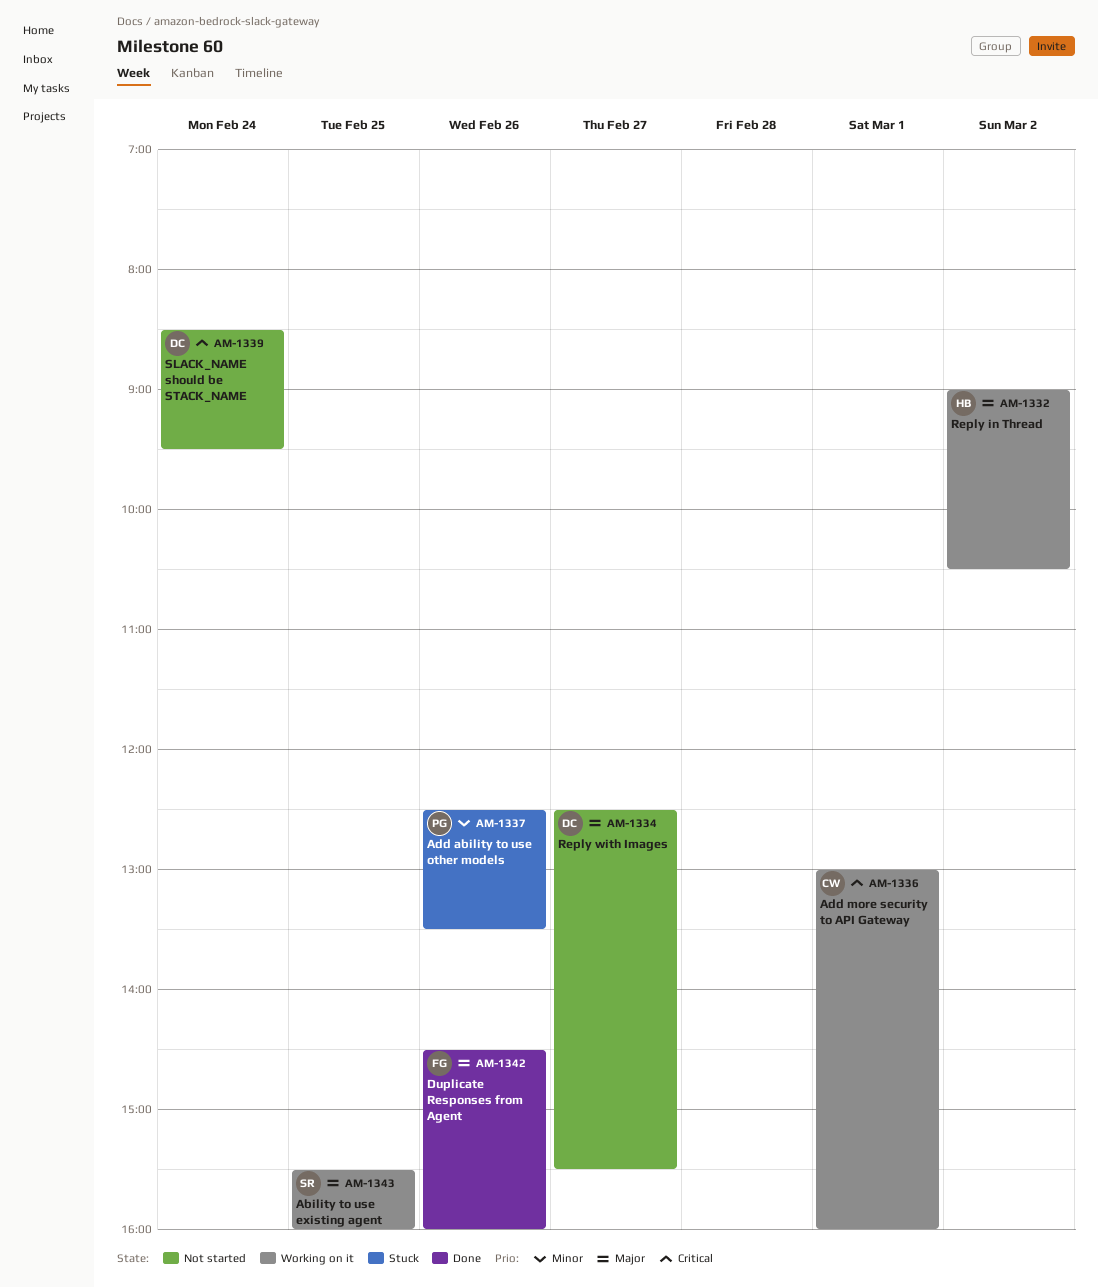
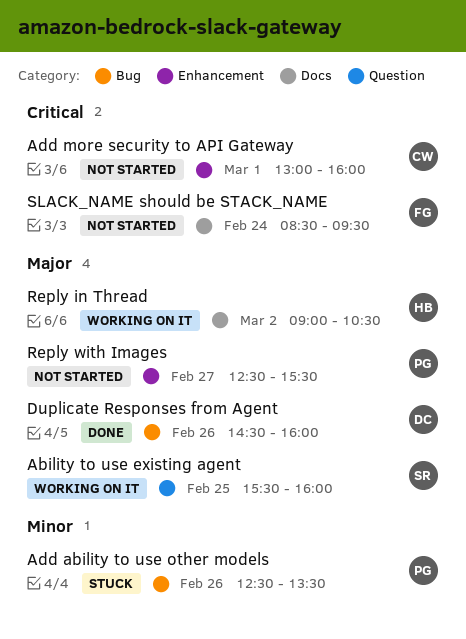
Add more security to API Gateway, status: Working on it -> Not started
Duplicate Responses from Agent, owner: FG -> DC
Reply with Images, owner: DC -> PG
SLACK_NAME should be STACK_NAME, owner: DC -> FG

